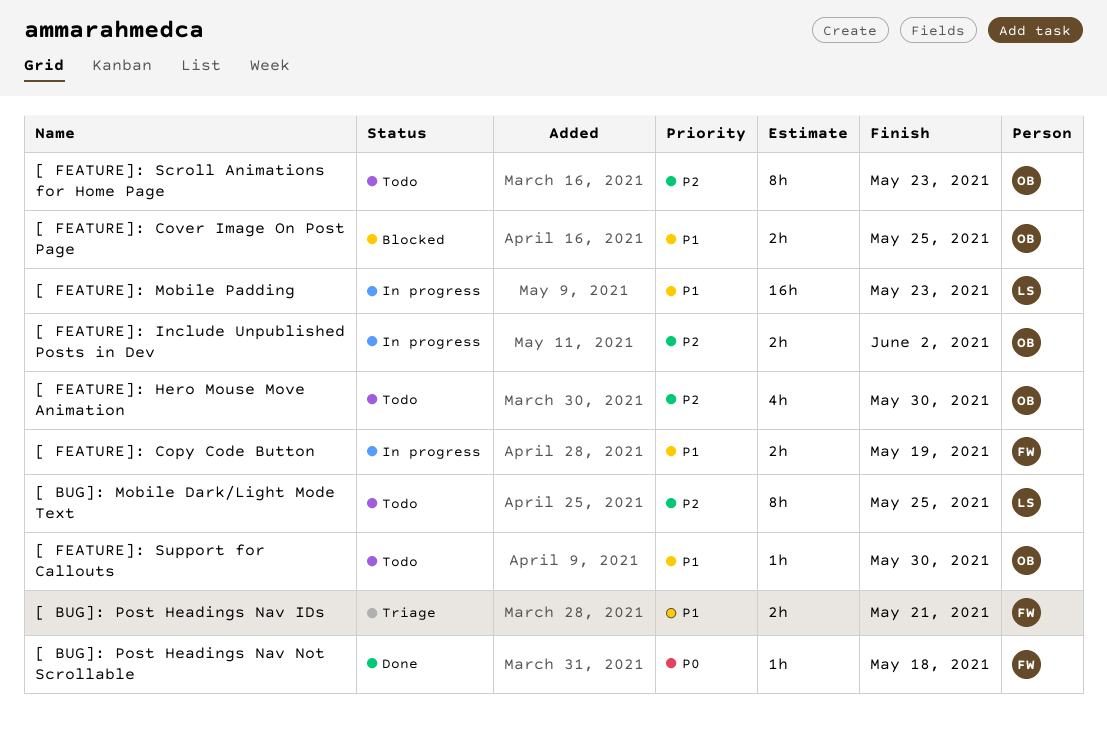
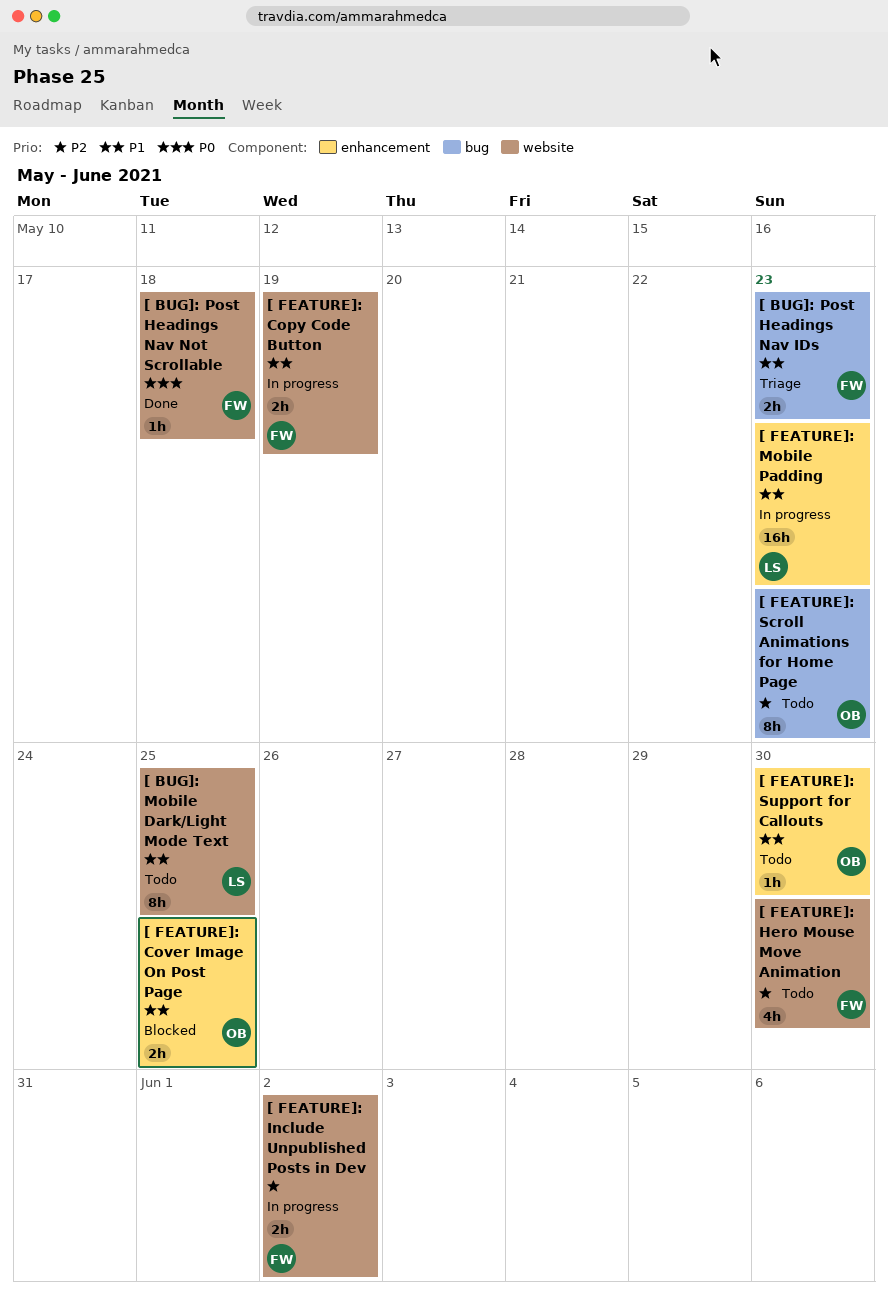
[ BUG]: Mobile Dark/Light Mode Text, priority: P2 -> P1
[ BUG]: Post Headings Nav IDs, due: May 21 -> May 23
[ FEATURE]: Hero Mouse Move Animation, owner: OB -> FW
[ FEATURE]: Include Unpublished Posts in Dev, owner: OB -> FW

